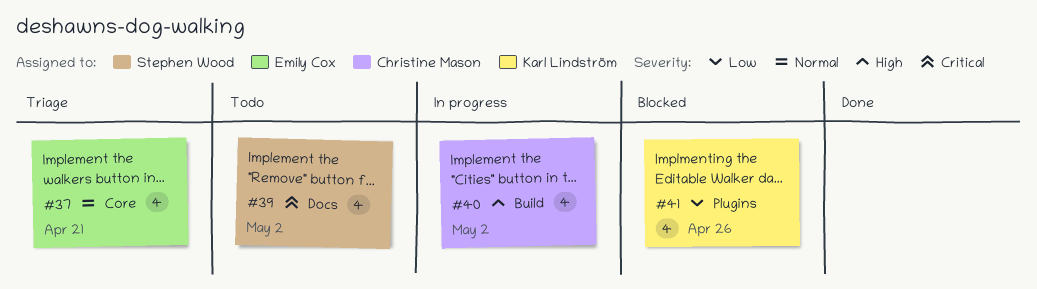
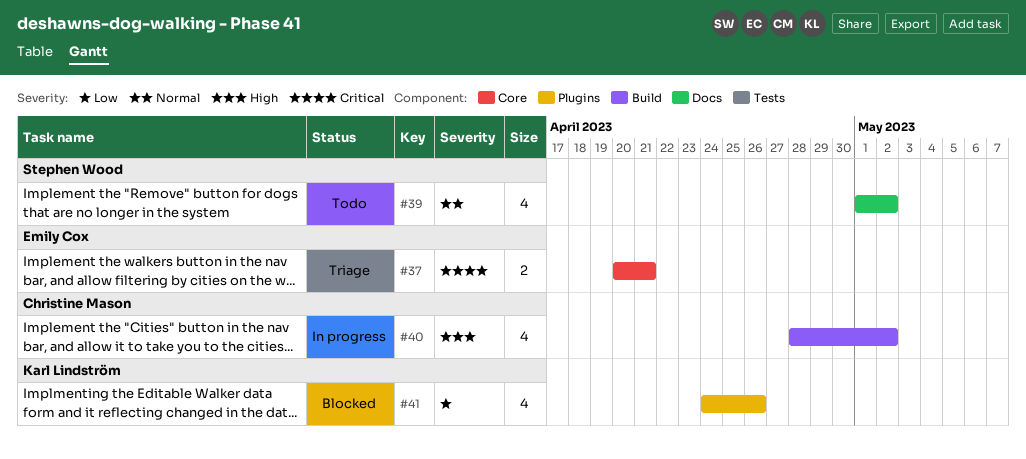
#37, priority: Normal -> Critical
#37, estimate: 4 -> 2
#39, priority: Critical -> Normal

